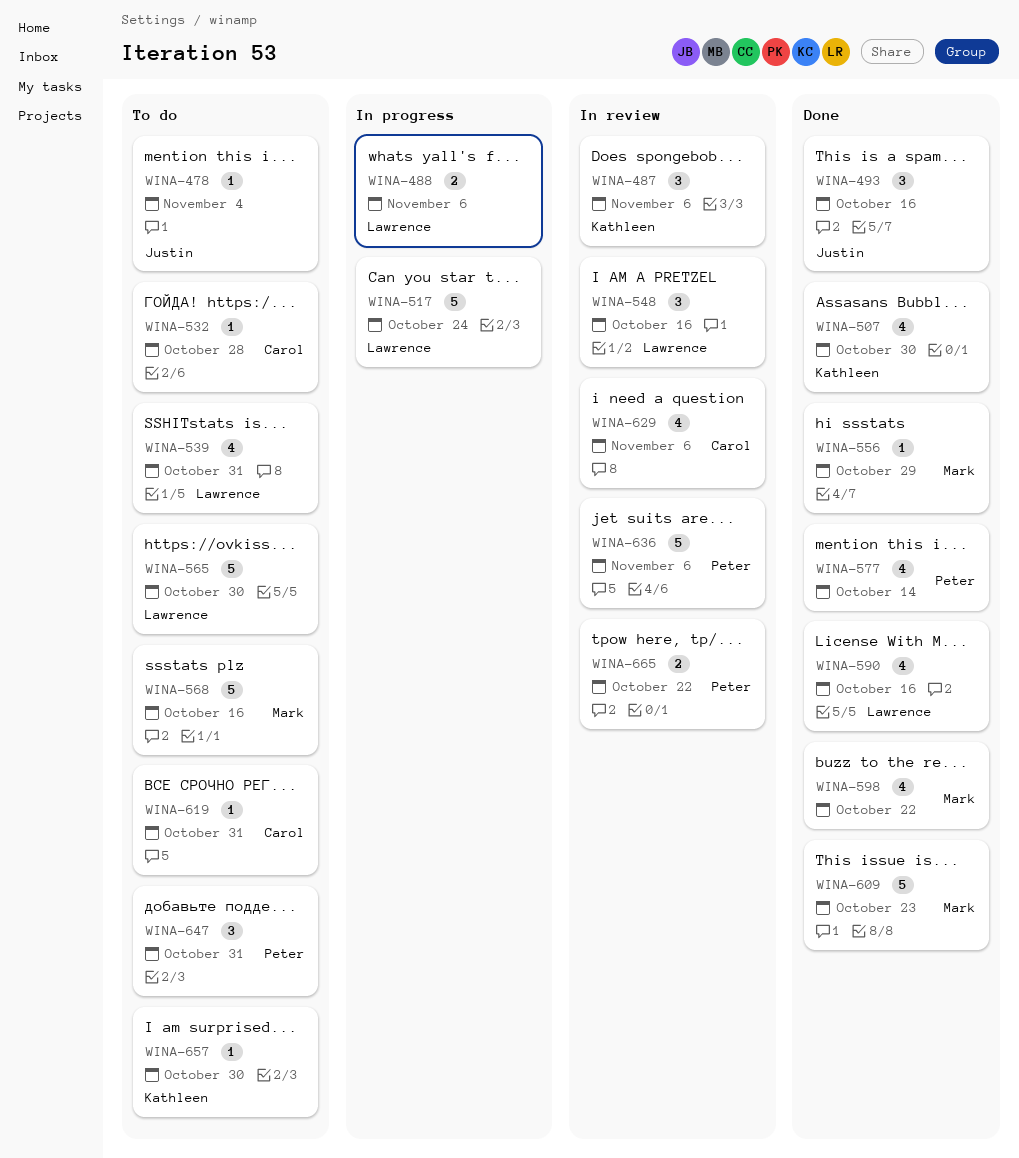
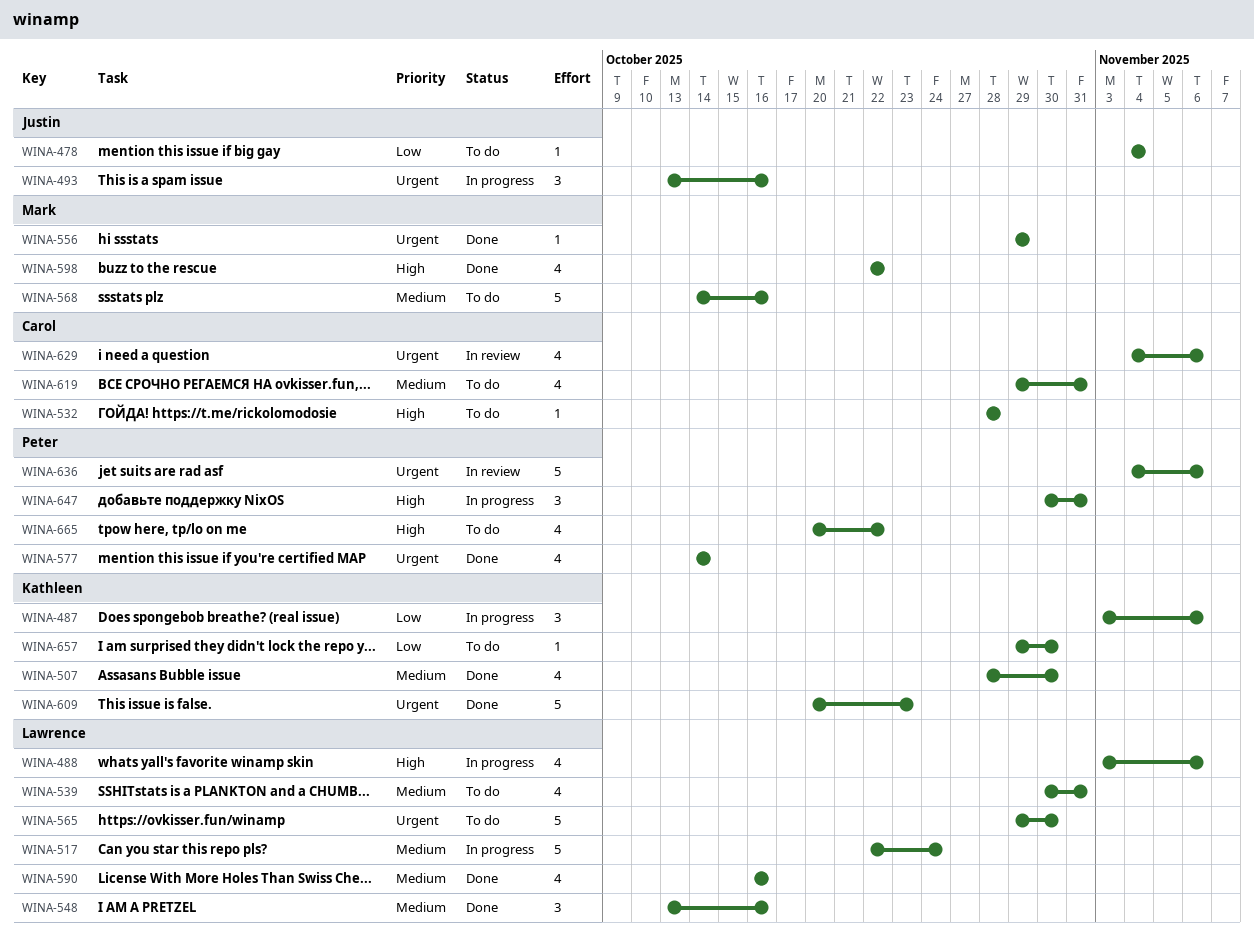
WINA-487, status: In review -> In progress
WINA-488, estimate: 2 -> 4
WINA-493, status: Done -> In progress
WINA-548, status: In review -> Done
WINA-609, owner: Mark -> Kathleen
WINA-619, estimate: 1 -> 4
WINA-647, status: To do -> In progress
WINA-665, status: In review -> To do
WINA-665, estimate: 2 -> 4

